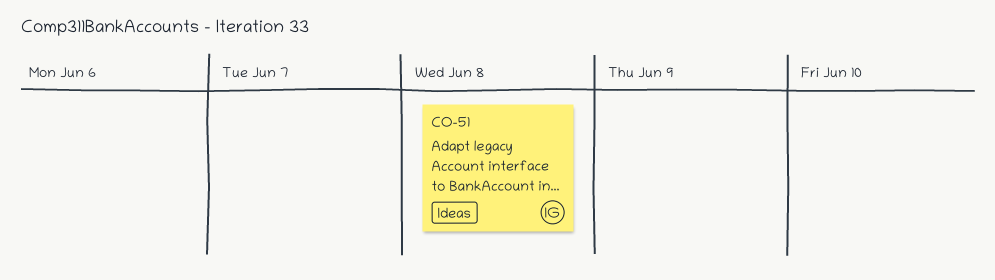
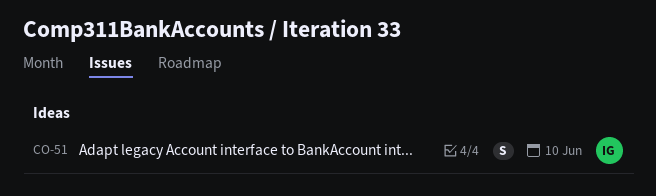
CO-51, due: Jun 8 -> Jun 10

